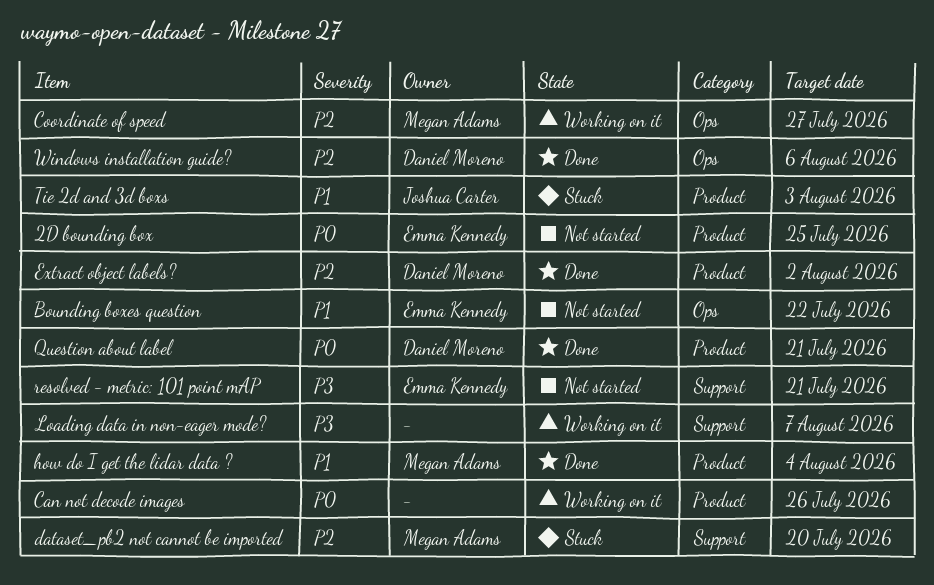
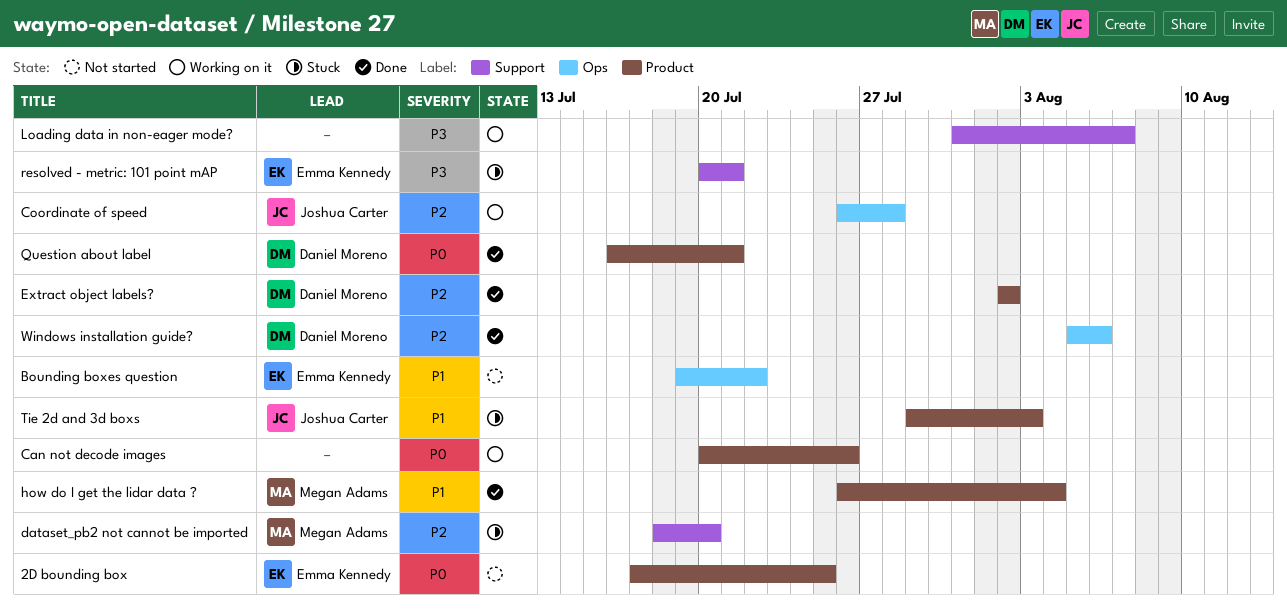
Coordinate of speed, owner: Megan Adams -> Joshua Carter
Coordinate of speed, due: Jul 27 -> Jul 28
resolved - metric: 101 point mAP, status: Not started -> Stuck

